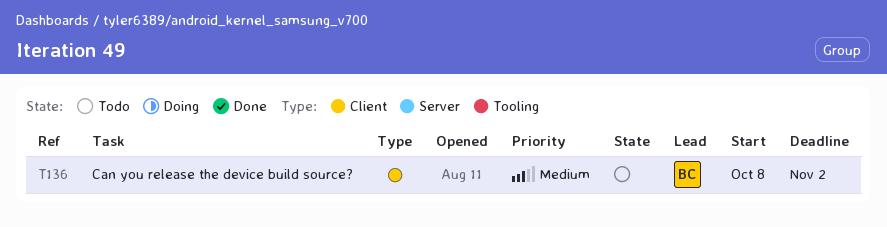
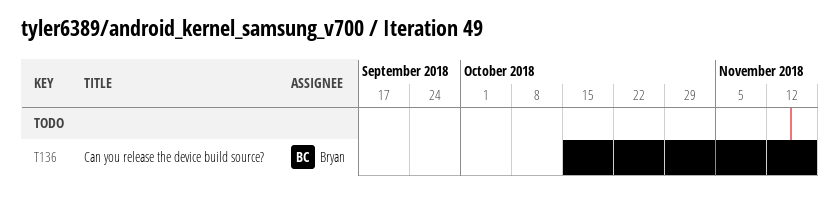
T136, start: Oct 8 -> Oct 15
T136, due: Nov 2 -> Nov 16

